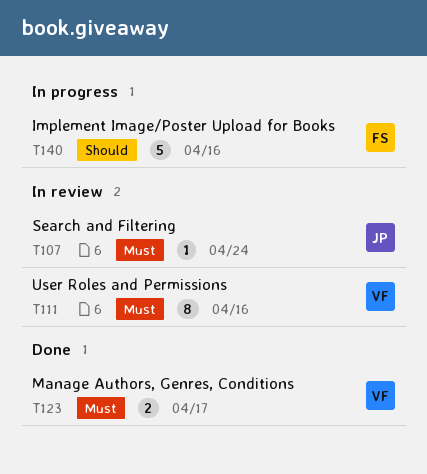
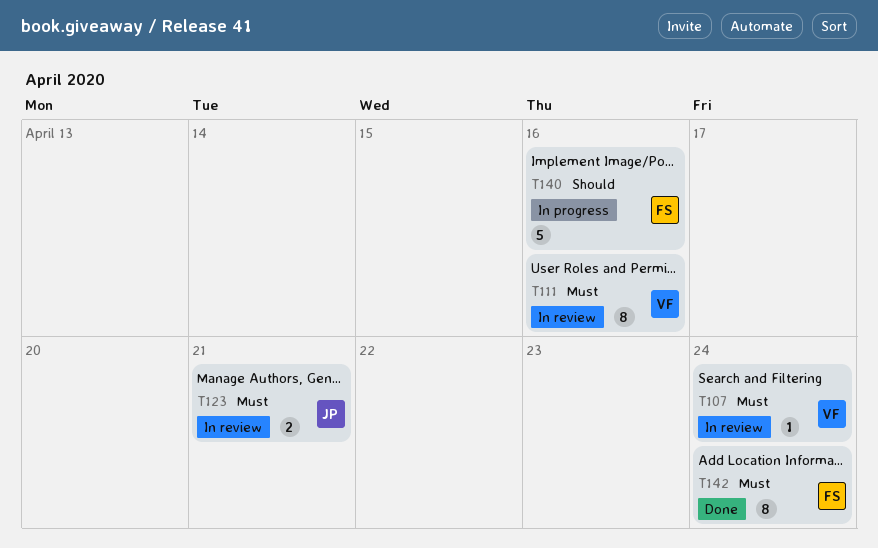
T107, owner: JP -> VF
T123, status: Done -> In review
T123, owner: VF -> JP
T123, due: Apr 17 -> Apr 21
T142: none -> present

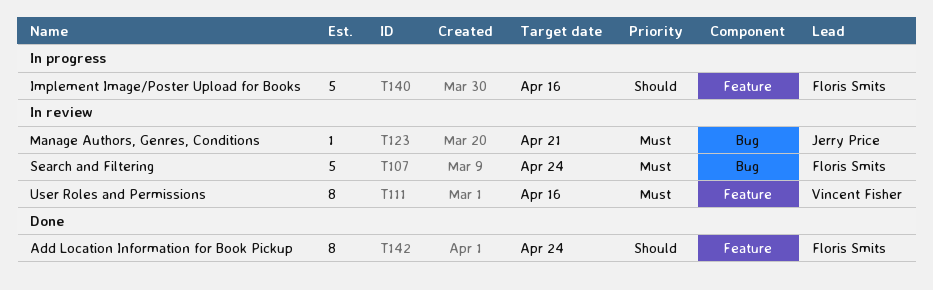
T107, owner: Vincent Fisher -> Floris Smits
T107, estimate: 1 -> 5
T123, estimate: 2 -> 1
T142, priority: Must -> Should

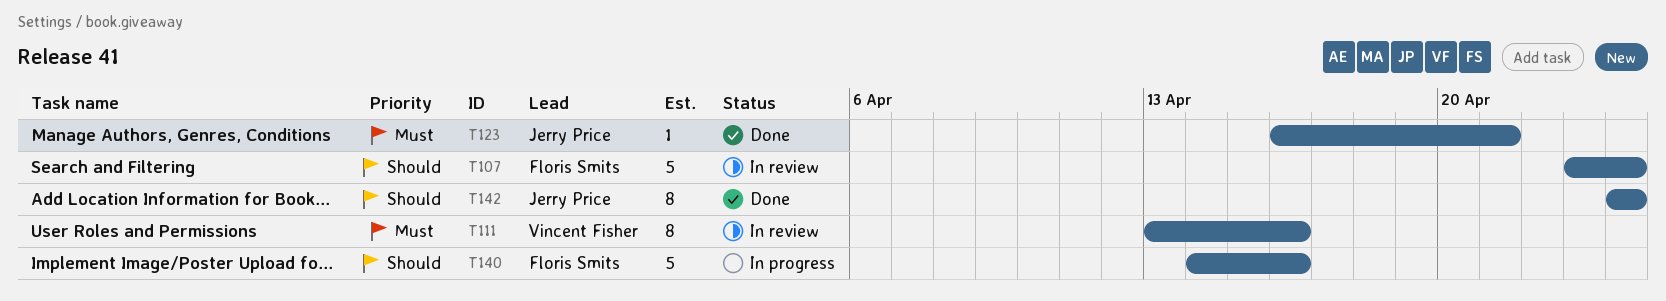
T107, priority: Must -> Should
T123, status: In review -> Done
T142, owner: Floris Smits -> Jerry Price

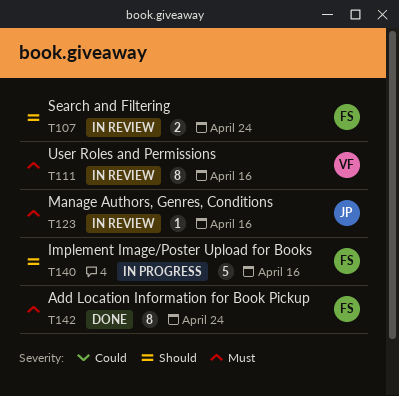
T107, estimate: 5 -> 2
T123, status: Done -> In review
T123, due: Apr 21 -> Apr 16
T142, owner: Jerry Price -> Floris Smits
T142, priority: Should -> Must

